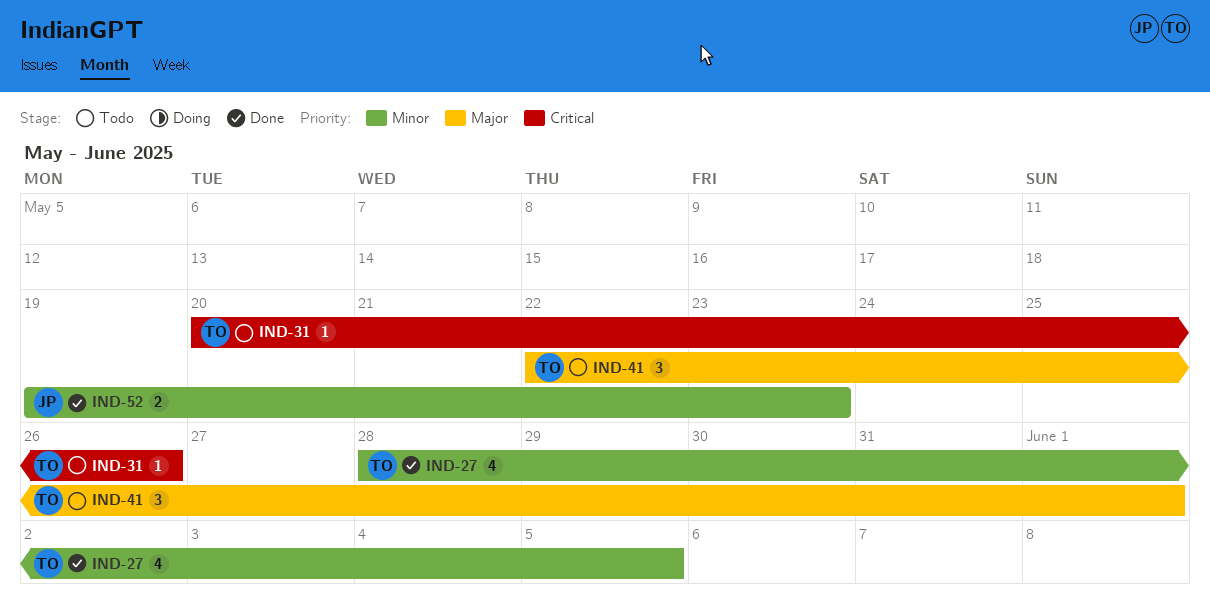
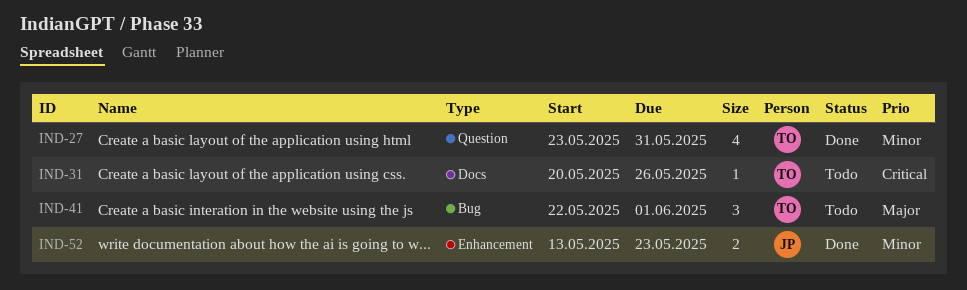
IND-27, start: May 28 -> May 23
IND-27, due: Jun 5 -> May 31
IND-52, start: May 19 -> May 13

